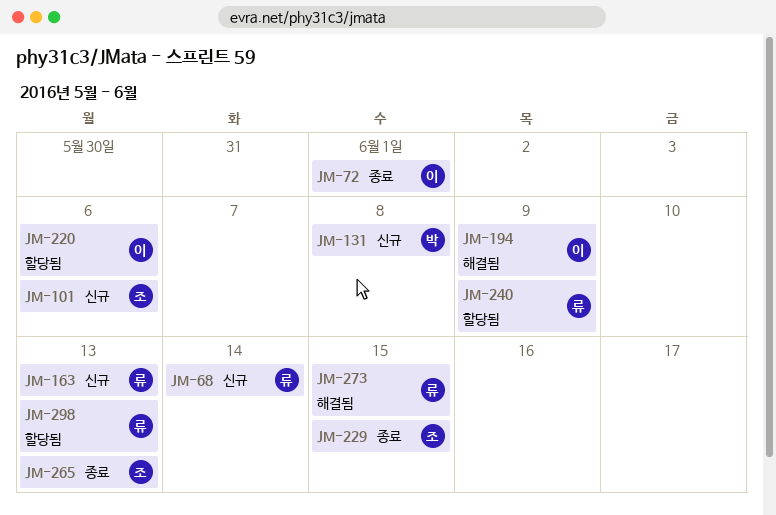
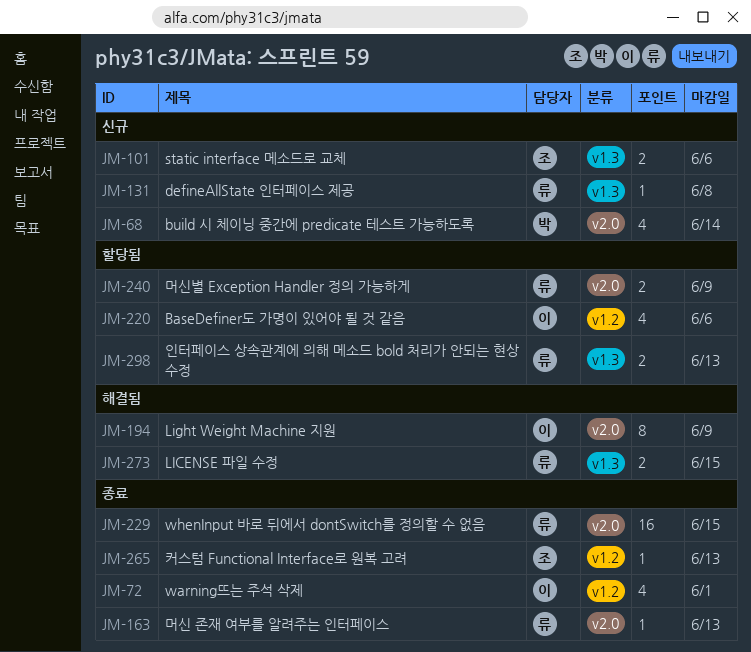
JM-68, owner: 류 -> 박
JM-131, owner: 박 -> 류
JM-163, status: 신규 -> 종료
JM-229, owner: 조 -> 류

